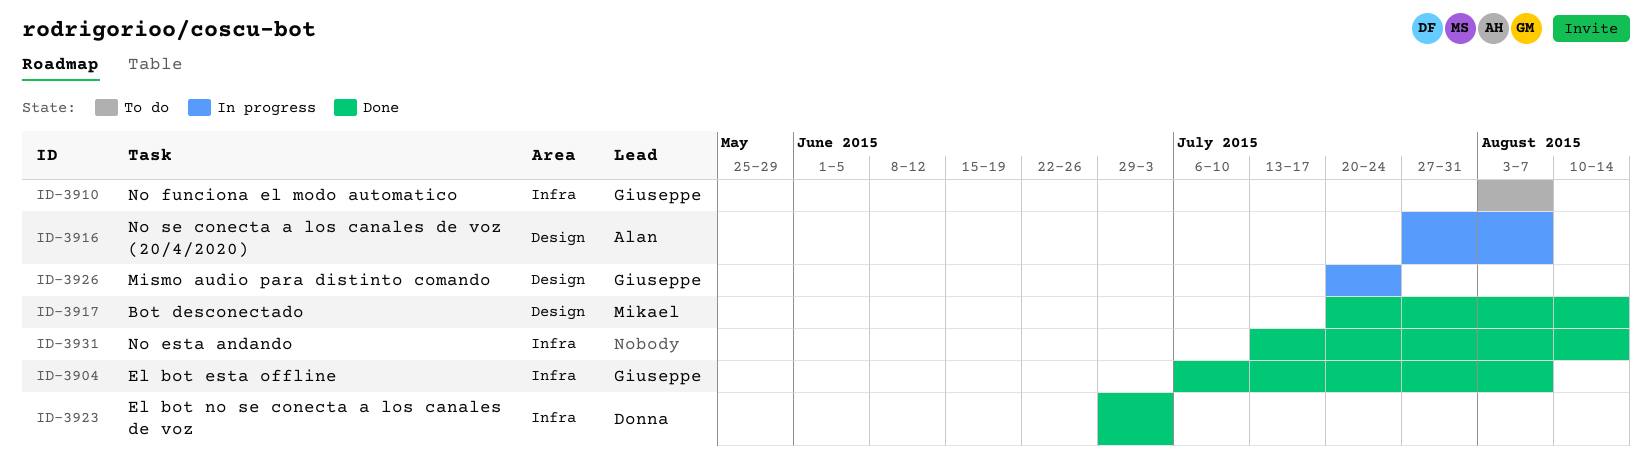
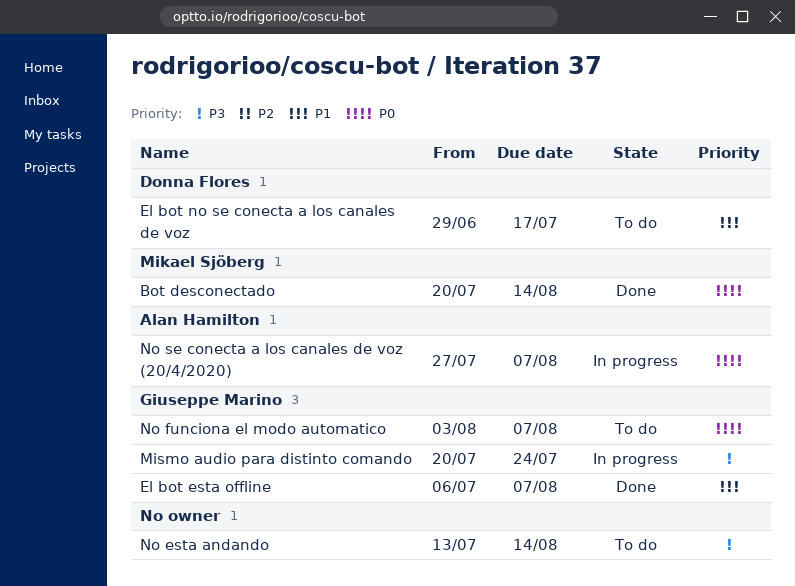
El bot no se conecta a los canales de voz, status: Done -> To do
El bot no se conecta a los canales de voz, due: Jul 3 -> Jul 17
No esta andando, status: Done -> To do

